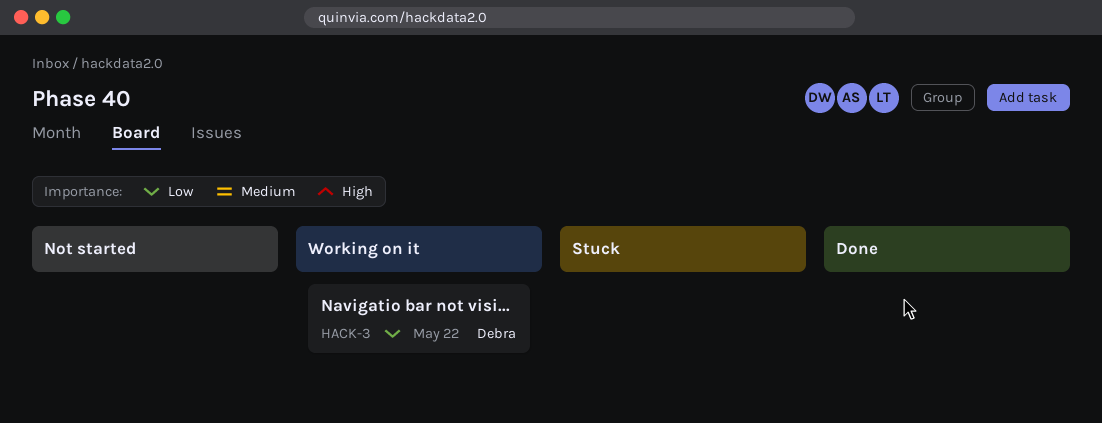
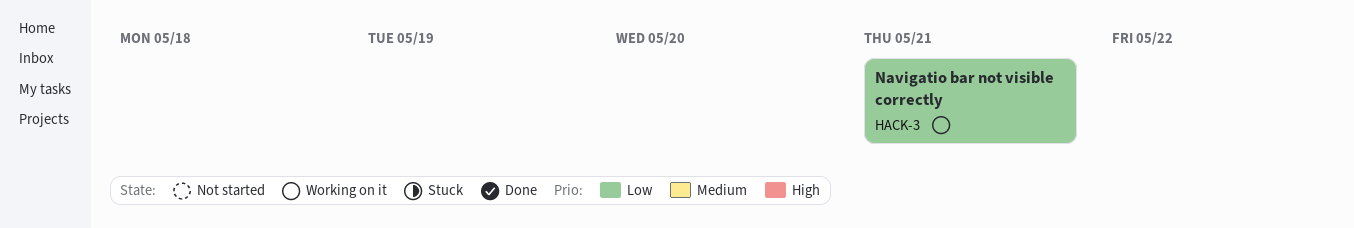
HACK-3, due: May 22 -> May 21

